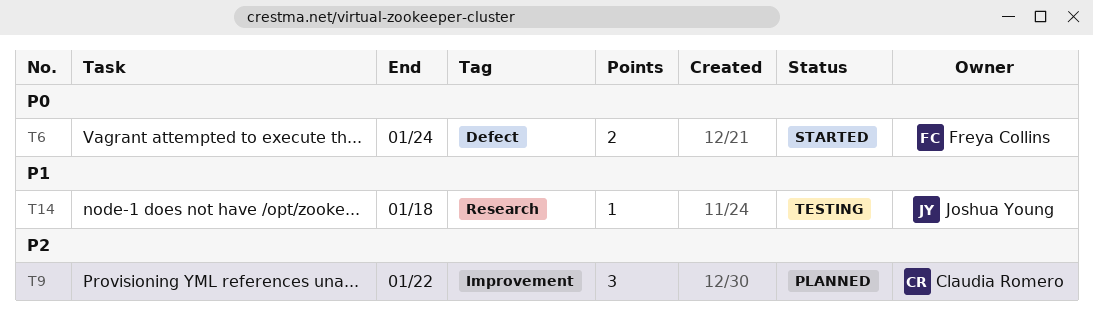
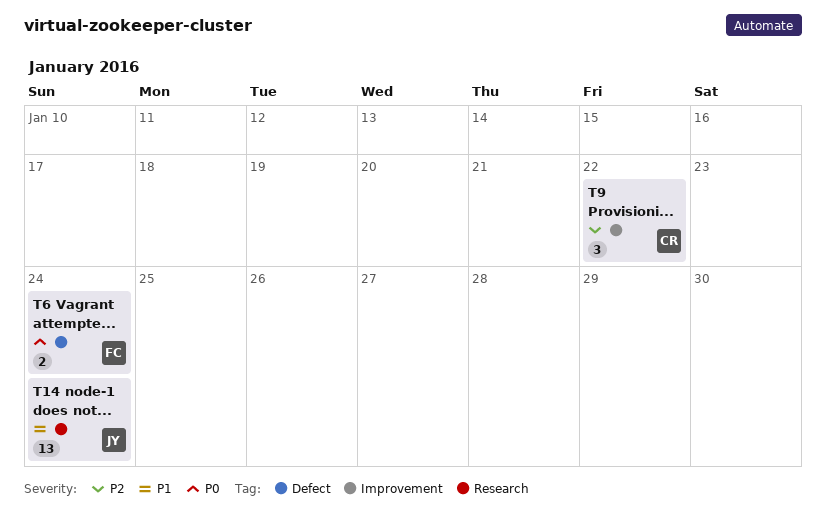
T14, estimate: 1 -> 13
T14, due: Jan 18 -> Jan 24

